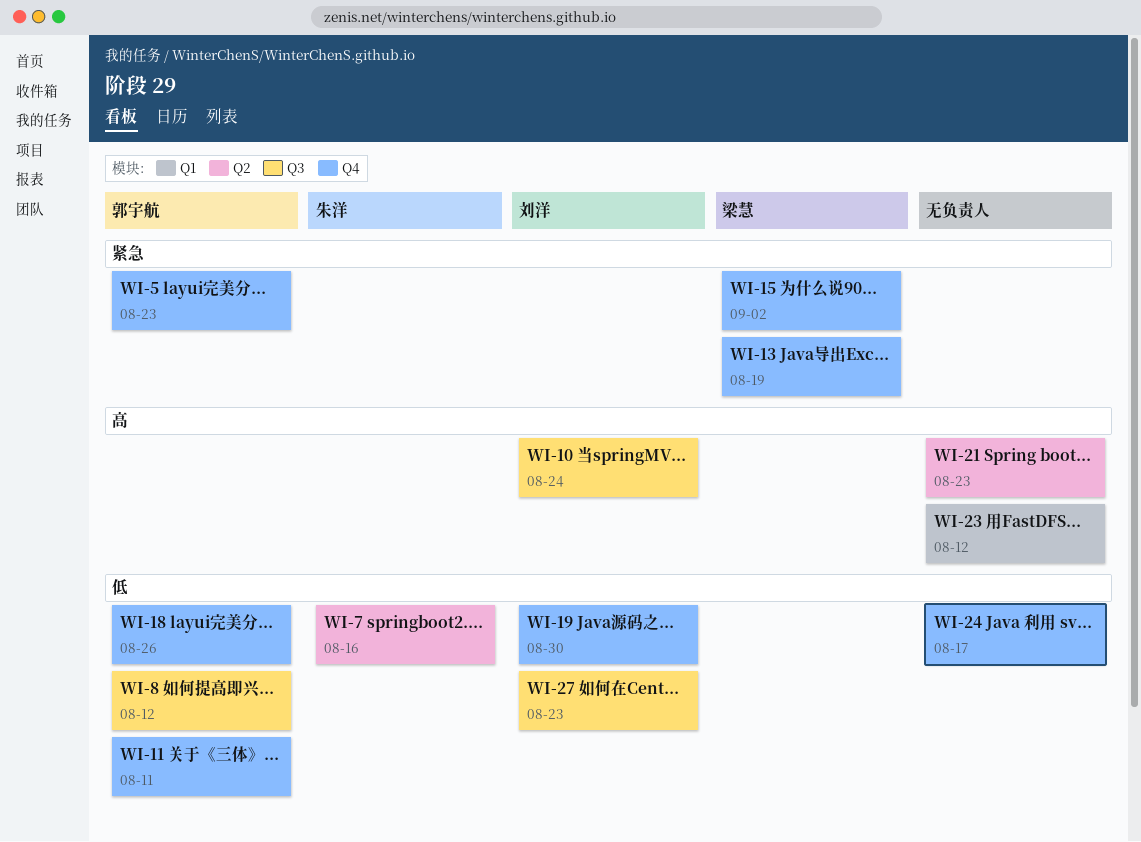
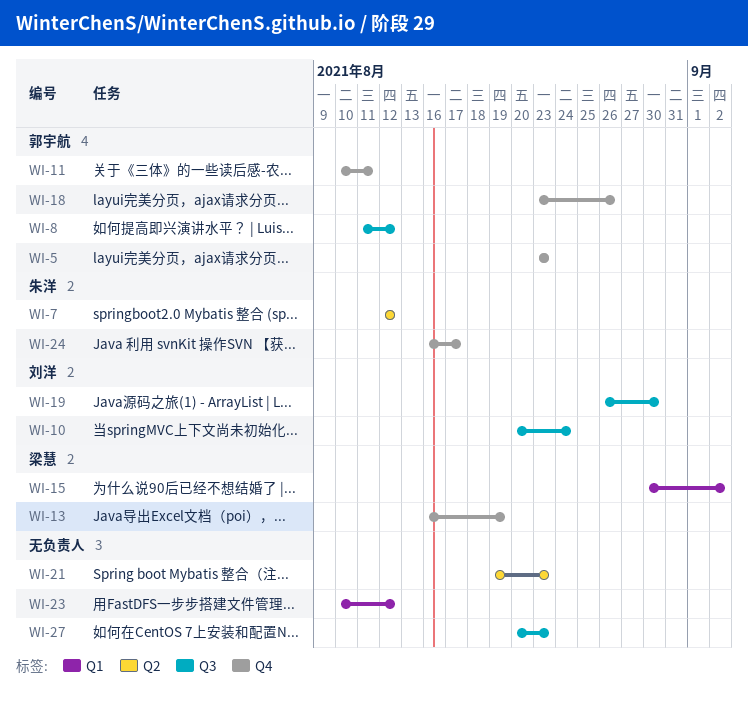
WI-7, due: Aug 16 -> Aug 12
WI-15, label: Q4 -> Q1
WI-19, label: Q4 -> Q3
WI-24, owner: none -> 朱洋
WI-27, owner: 刘洋 -> none

